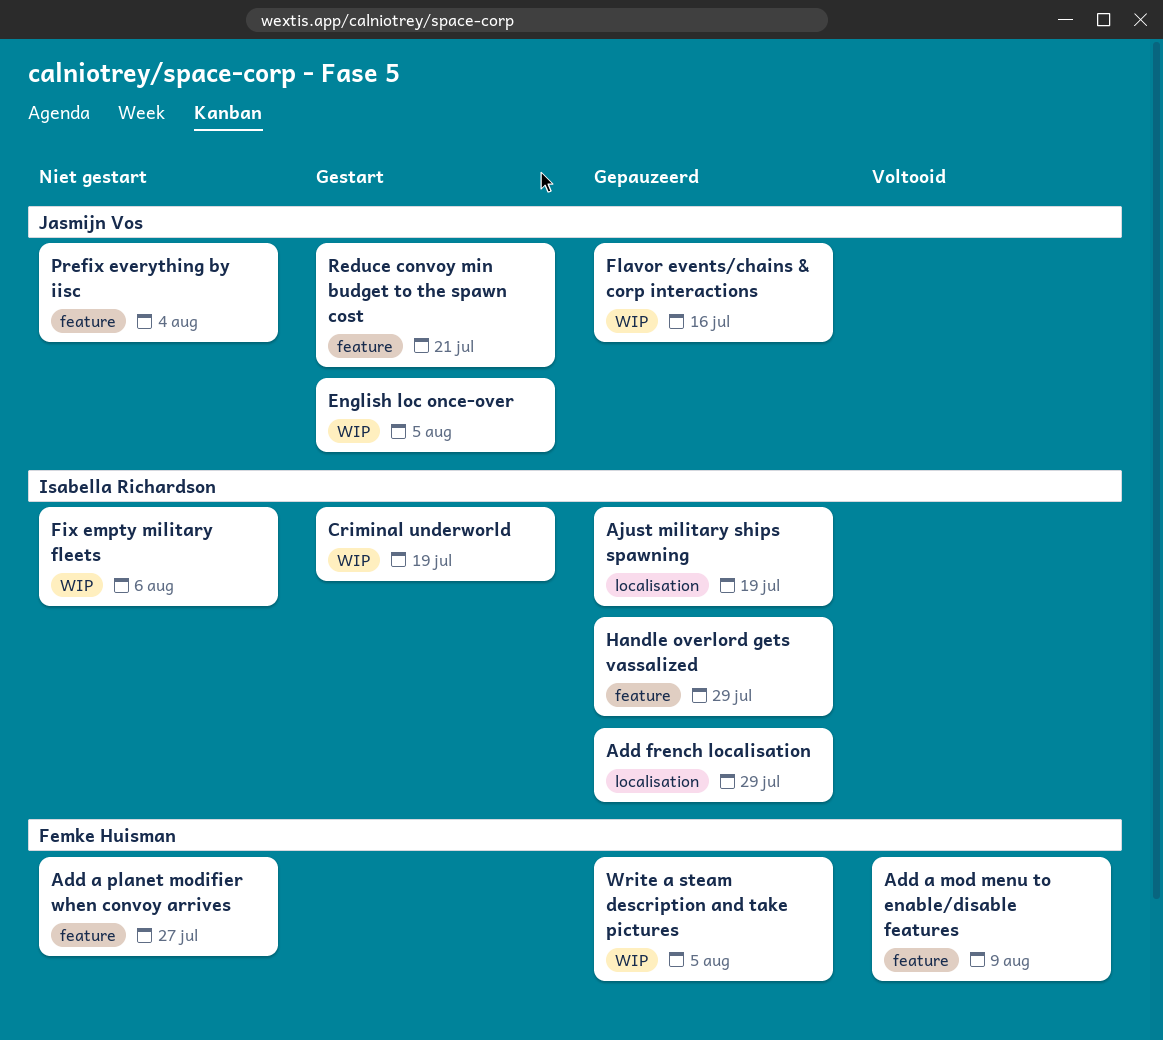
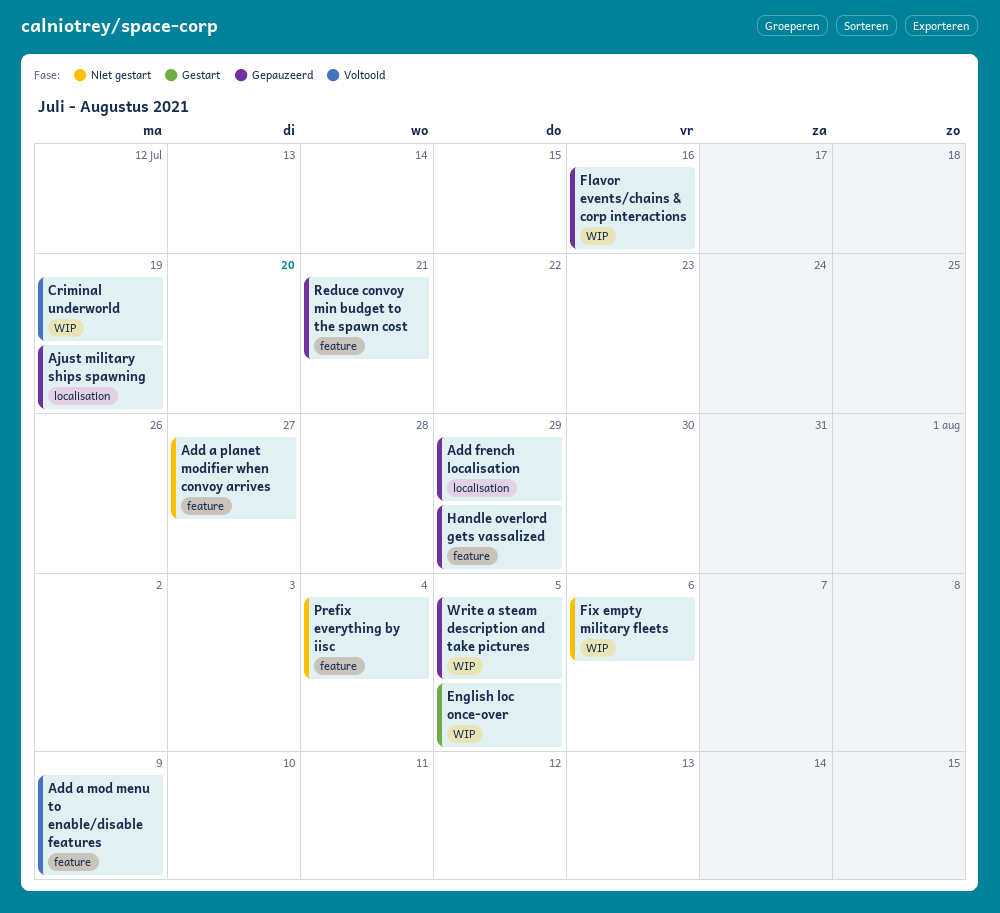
Criminal underworld, status: Gestart -> Voltooid
Reduce convoy min budget to the spawn cost, status: Gestart -> Gepauzeerd

